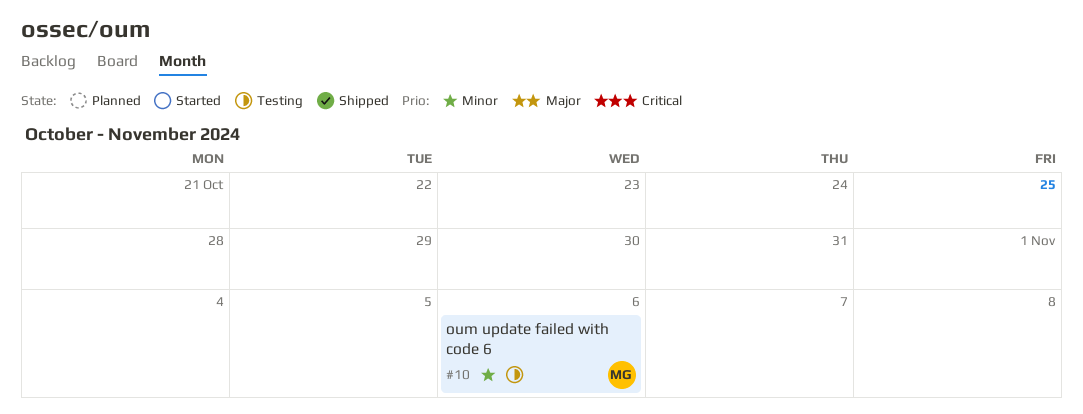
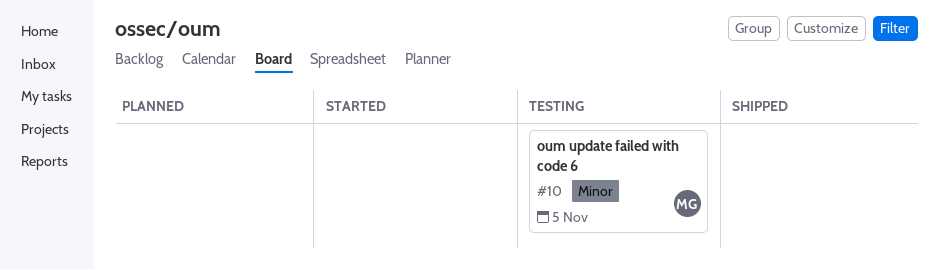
#10, due: Nov 6 -> Nov 5

